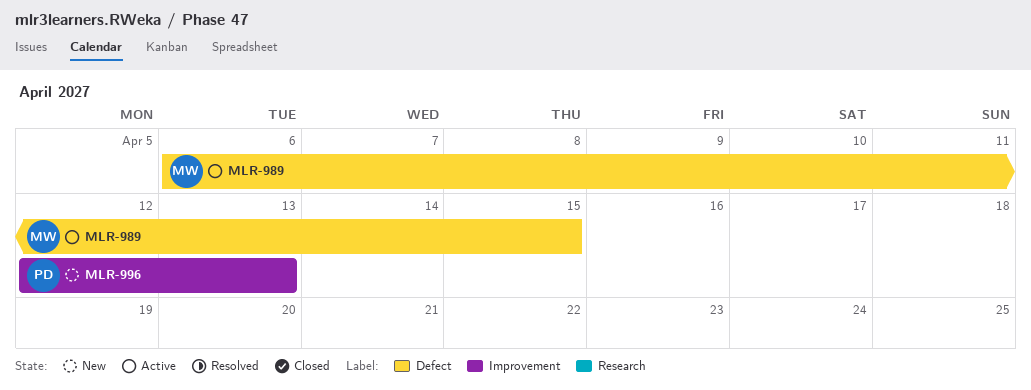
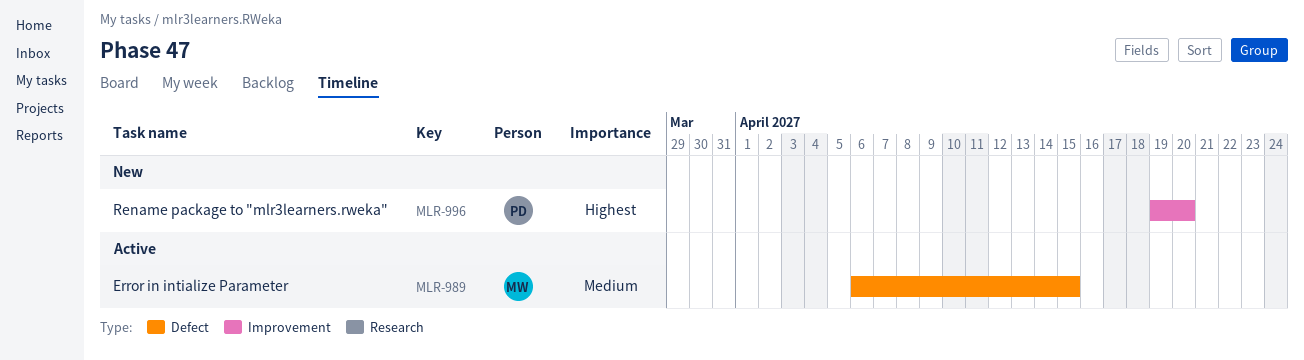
MLR-996, start: Apr 12 -> Apr 19
MLR-996, due: Apr 13 -> Apr 20

